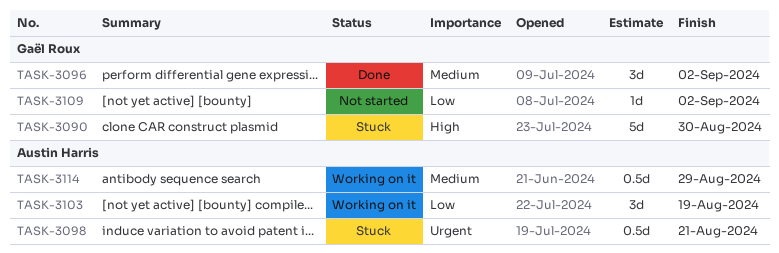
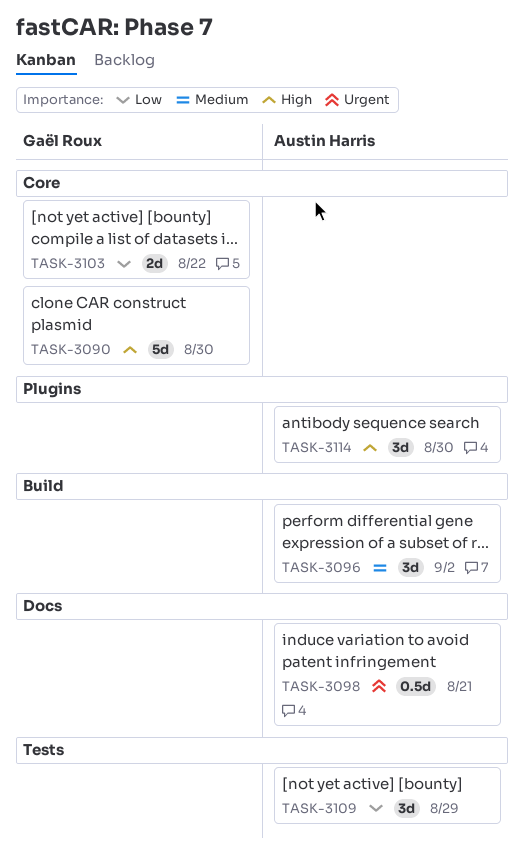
TASK-3096, owner: Gaël Roux -> Austin Harris
TASK-3103, owner: Austin Harris -> Gaël Roux
TASK-3103, estimate: 3d -> 2d
TASK-3103, due: Aug 19 -> Aug 22
TASK-3109, owner: Gaël Roux -> Austin Harris
TASK-3109, estimate: 1d -> 3d
TASK-3109, due: Sep 2 -> Aug 29
TASK-3114, priority: Medium -> High
TASK-3114, estimate: 0.5d -> 3d
TASK-3114, due: Aug 29 -> Aug 30

